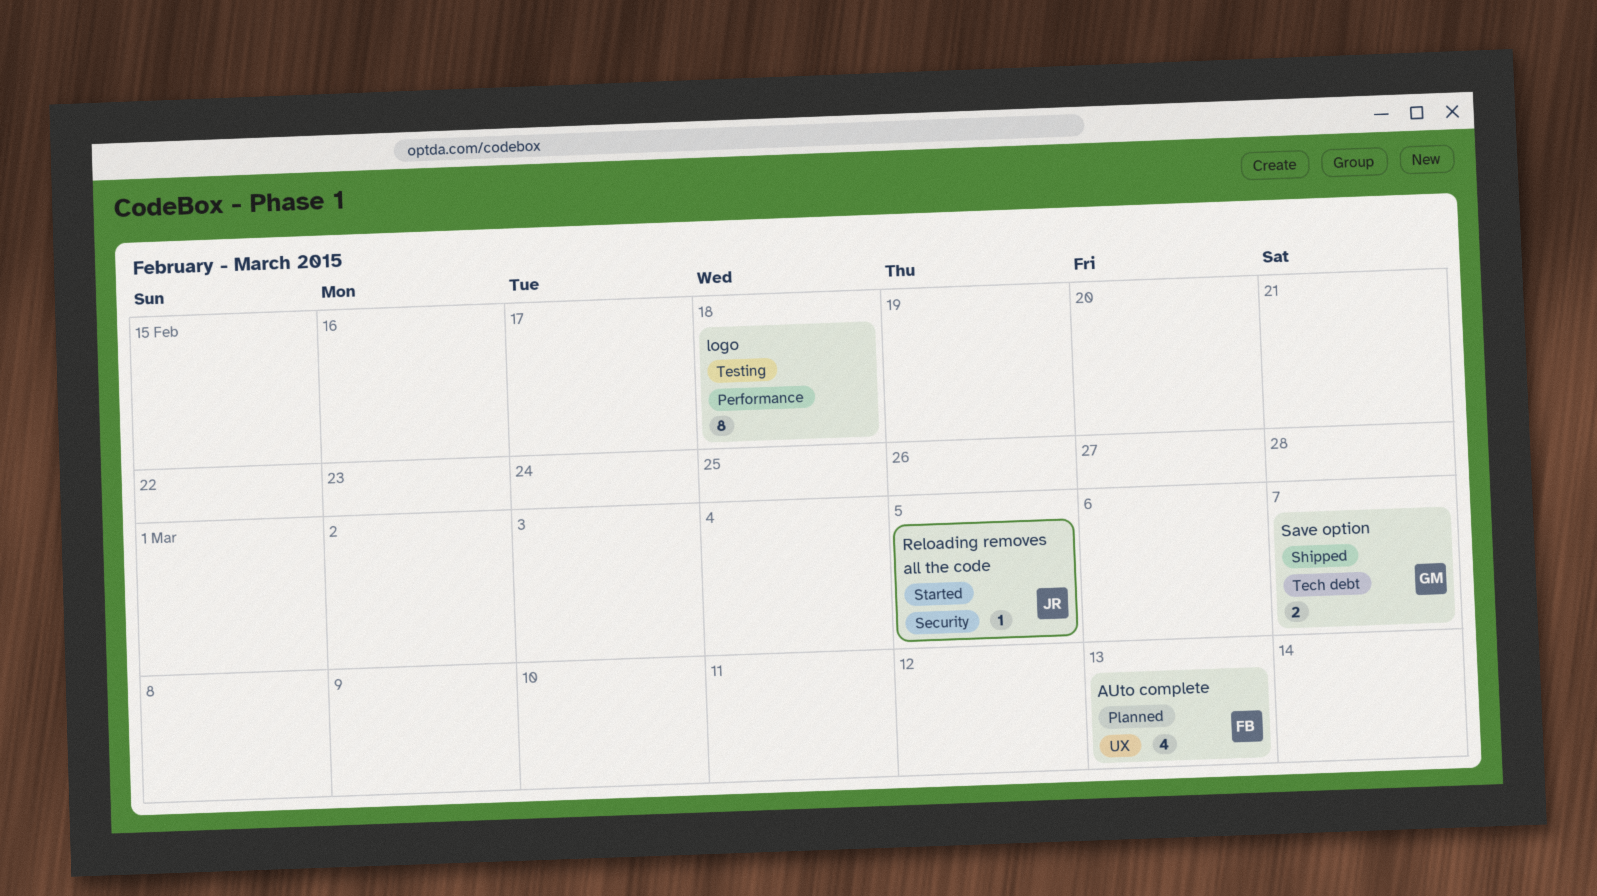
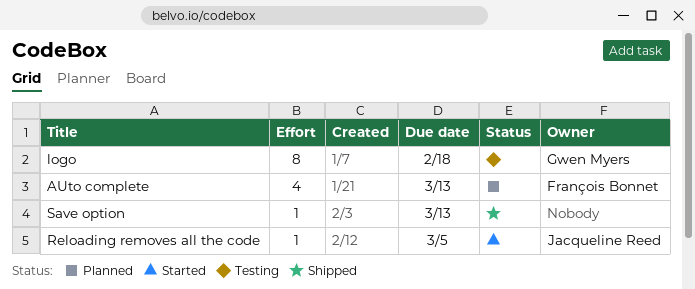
logo, owner: none -> Gwen Myers
Save option, owner: Gwen Myers -> none
Save option, estimate: 2 -> 1
Save option, due: Mar 7 -> Mar 13

